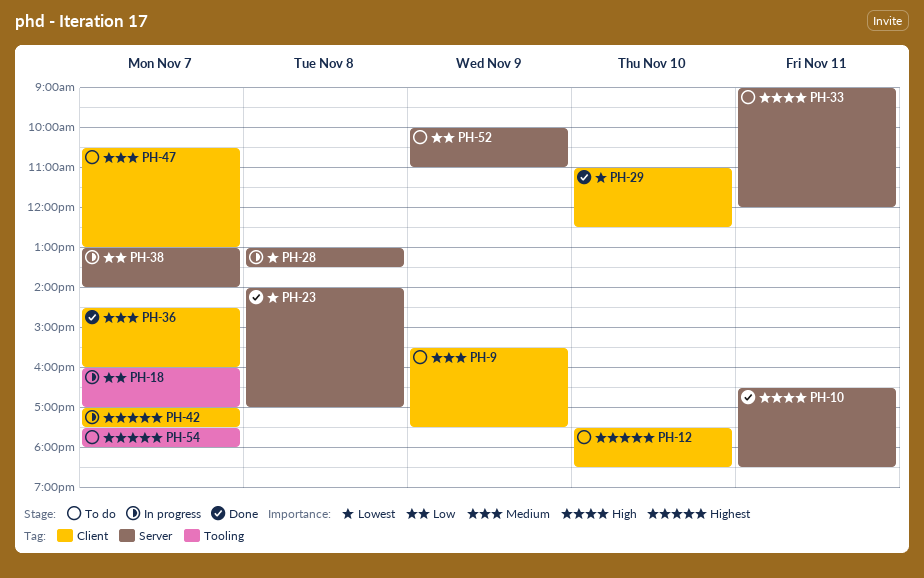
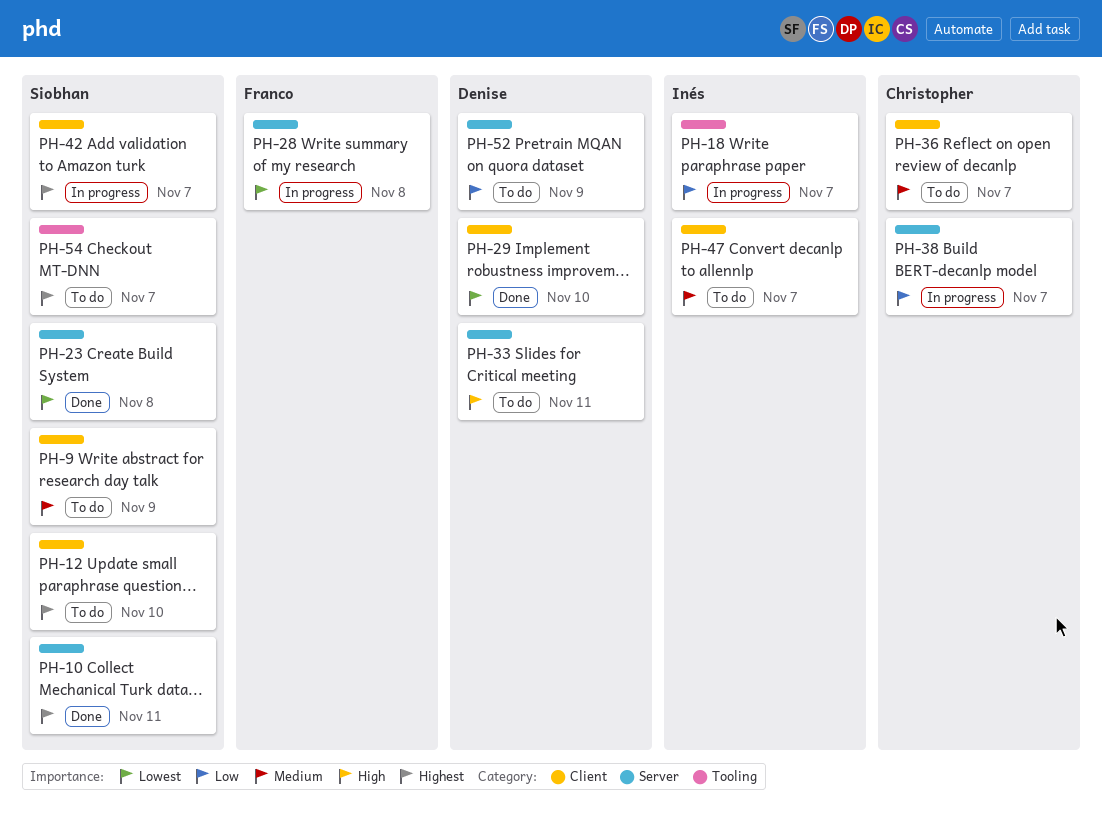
PH-10, priority: High -> Highest
PH-36, status: Done -> To do

